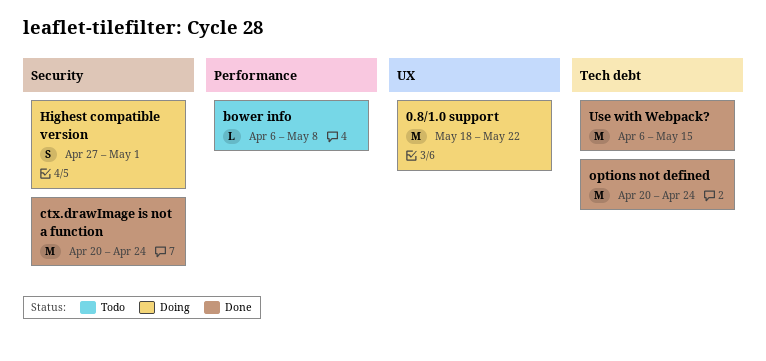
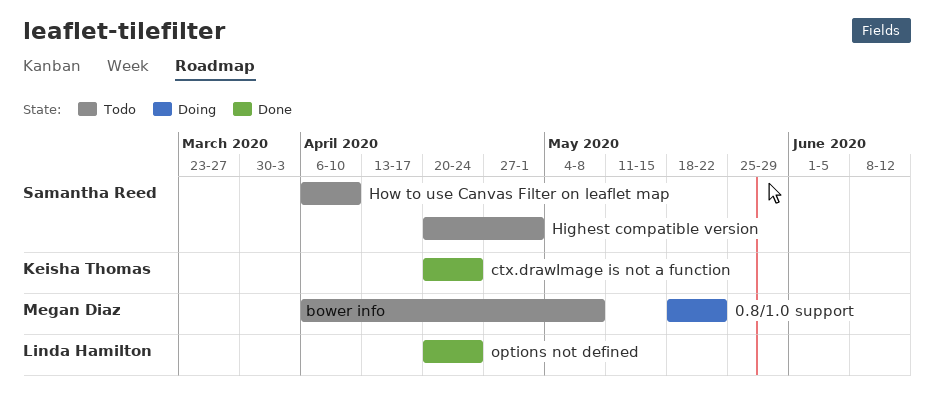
Highest compatible version, status: Doing -> Todo
Highest compatible version, start: Apr 27 -> Apr 20
How to use Canvas Filter on leaflet map: none -> present
Use with Webpack?: present -> none

